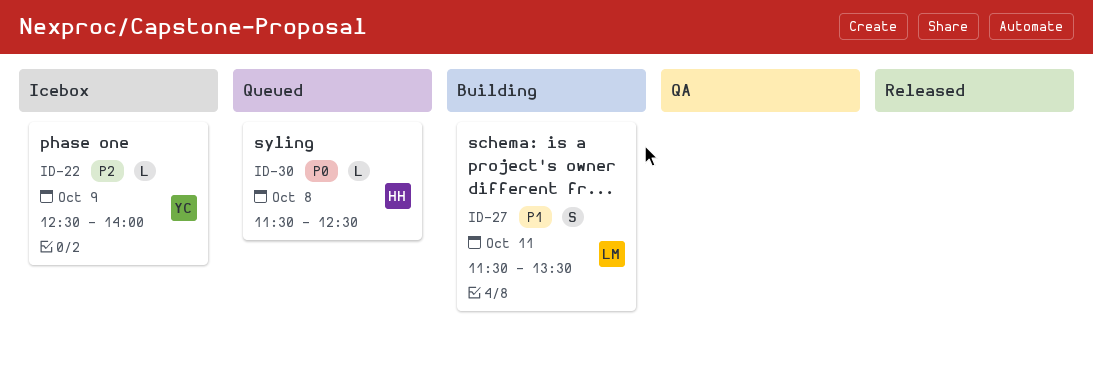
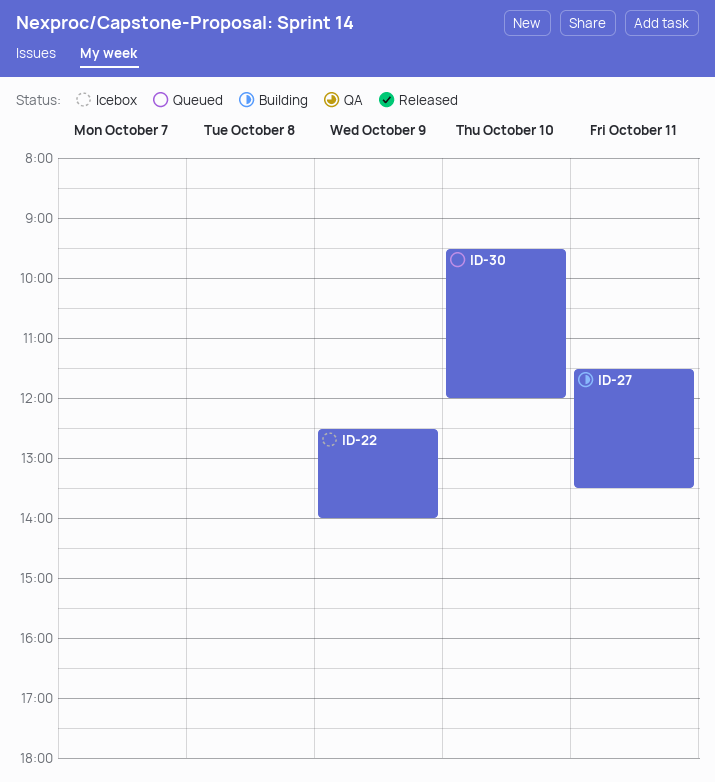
ID-30, day: Oct 8 -> Oct 10
ID-30, begins: 11:30 -> 09:30
ID-30, ends: 12:30 -> 12:00

